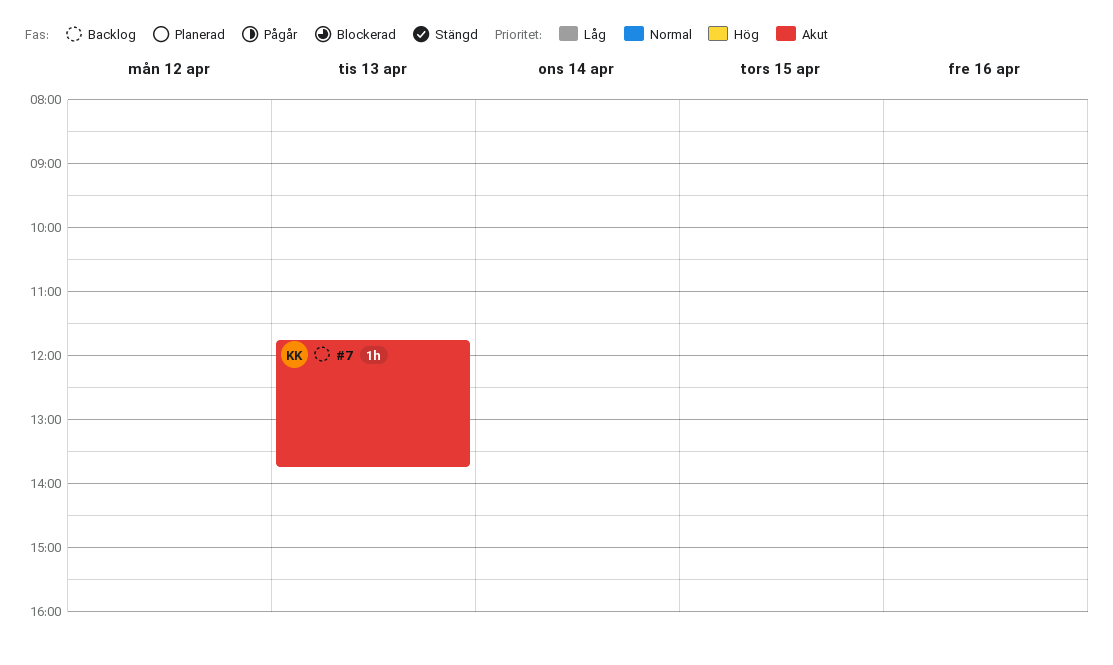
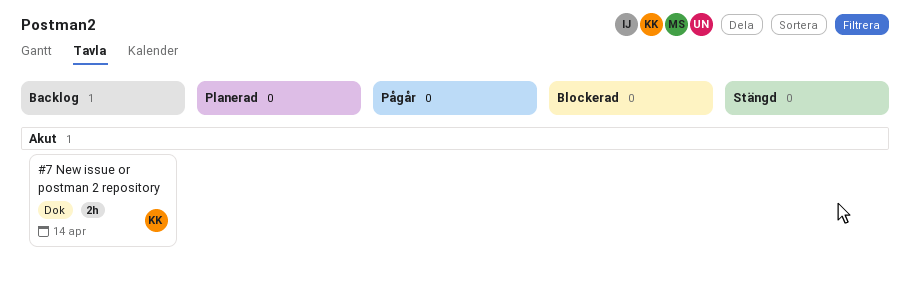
#7, estimate: 1h -> 2h
#7, day: Apr 13 -> Apr 14

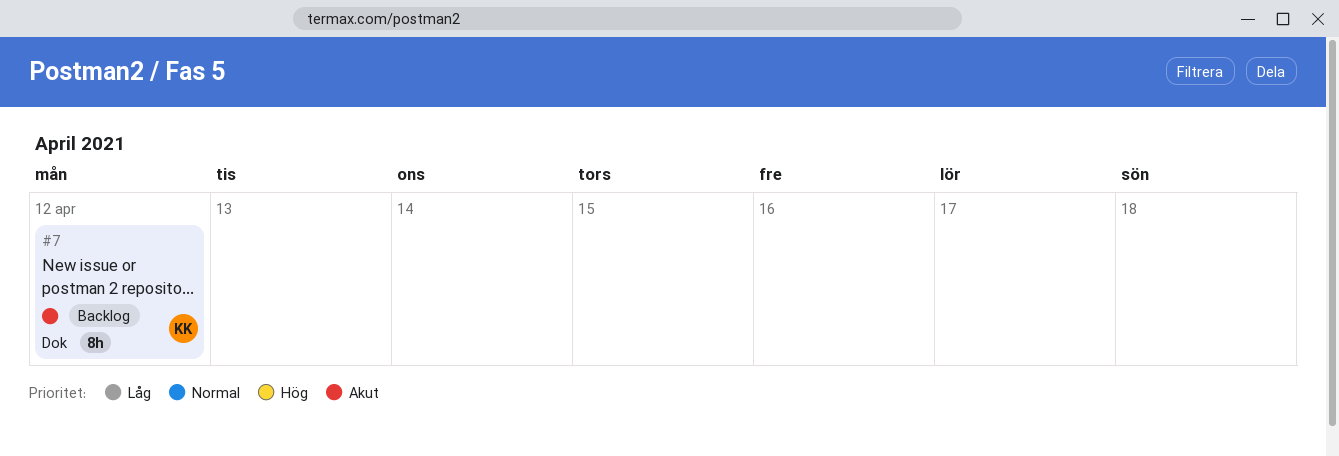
#7, estimate: 2h -> 8h
#7, day: Apr 14 -> Apr 12

